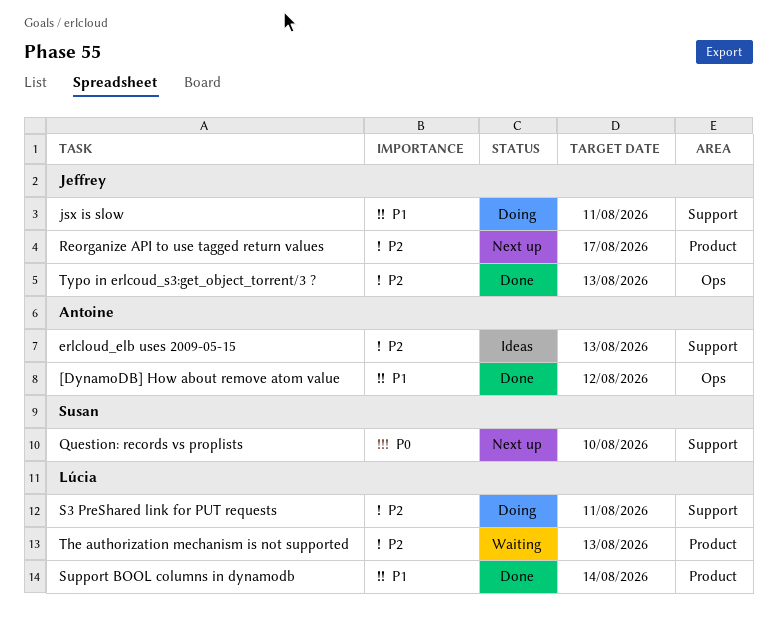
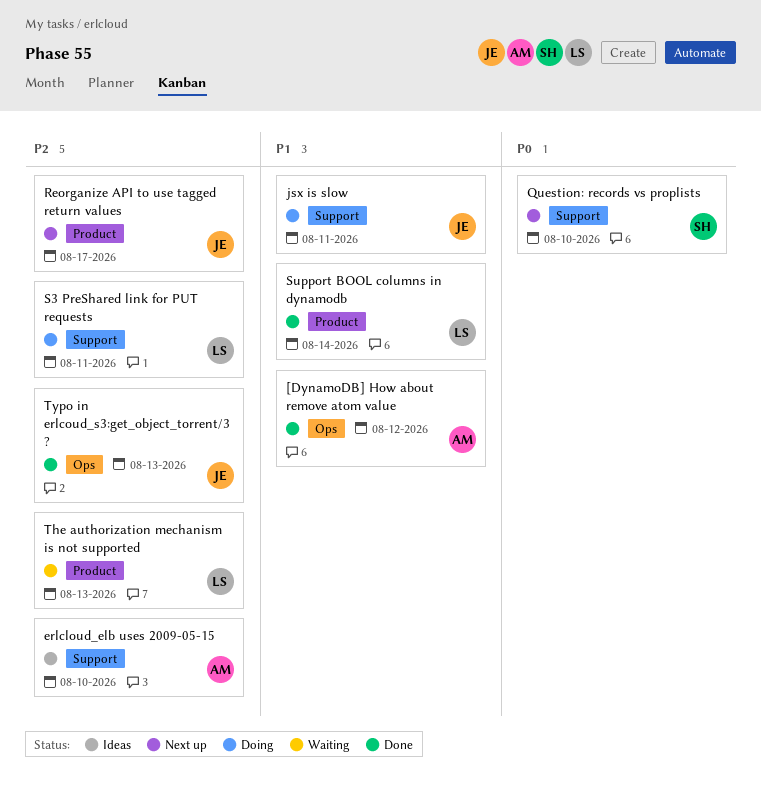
erlcloud_elb uses 2009-05-15, due: Aug 13 -> Aug 10

